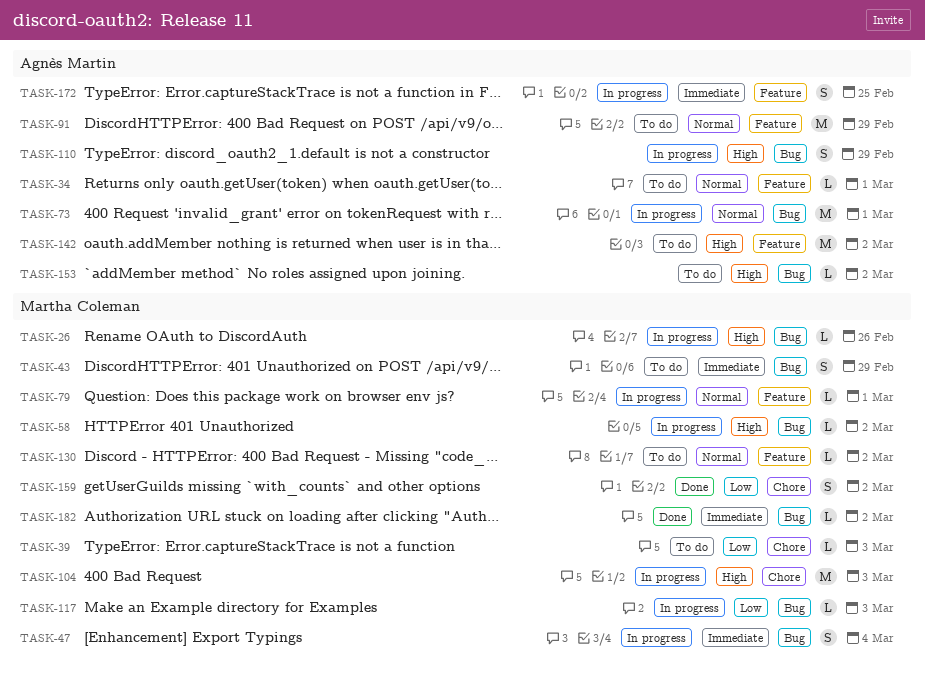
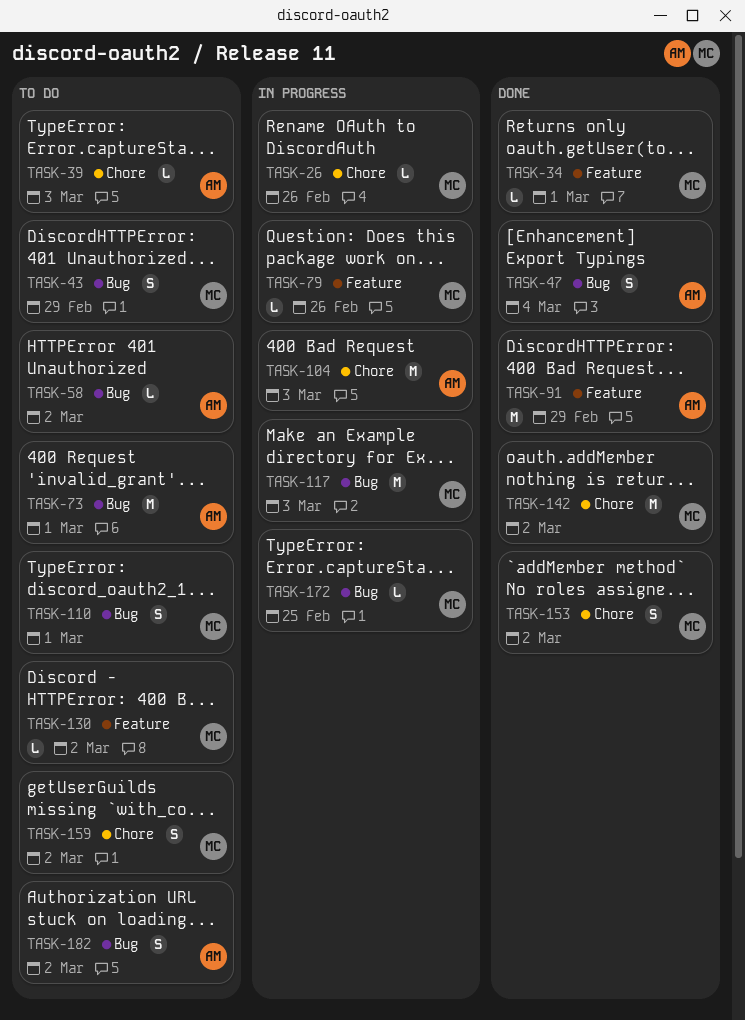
TASK-26, label: Bug -> Chore
TASK-34, status: To do -> Done
TASK-34, owner: Agnès Martin -> Martha Coleman
TASK-39, owner: Martha Coleman -> Agnès Martin
TASK-47, status: In progress -> Done
TASK-47, owner: Martha Coleman -> Agnès Martin
TASK-58, status: In progress -> To do
TASK-58, owner: Martha Coleman -> Agnès Martin
TASK-73, status: In progress -> To do
TASK-79, due: Mar 1 -> Feb 26
TASK-91, status: To do -> Done
TASK-104, owner: Martha Coleman -> Agnès Martin
TASK-110, status: In progress -> To do
TASK-110, owner: Agnès Martin -> Martha Coleman
TASK-110, due: Feb 29 -> Mar 1
TASK-117, estimate: L -> M
TASK-142, status: To do -> Done
TASK-142, owner: Agnès Martin -> Martha Coleman
TASK-142, label: Feature -> Chore
TASK-153, status: To do -> Done
TASK-153, owner: Agnès Martin -> Martha Coleman
TASK-153, label: Bug -> Chore
TASK-153, estimate: L -> S
TASK-159, status: Done -> To do
TASK-172, owner: Agnès Martin -> Martha Coleman
TASK-172, label: Feature -> Bug
TASK-172, estimate: S -> L
TASK-182, status: Done -> To do
TASK-182, owner: Martha Coleman -> Agnès Martin
TASK-182, estimate: L -> S

